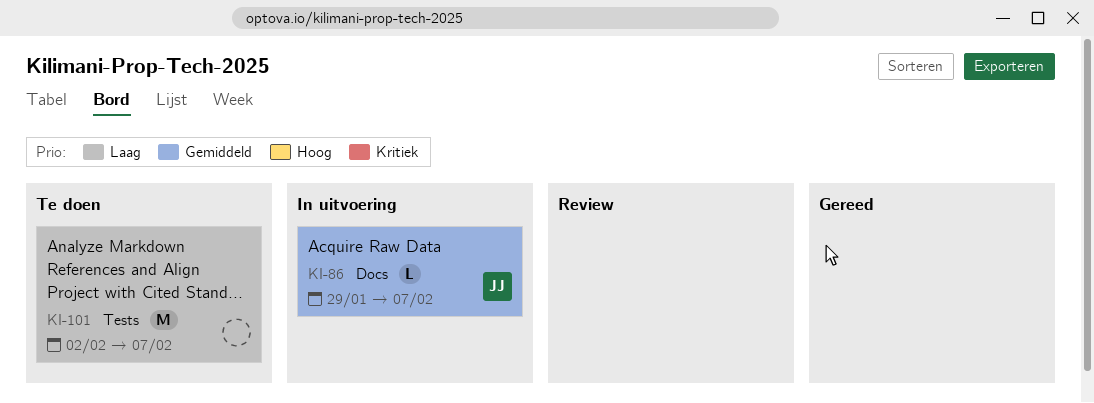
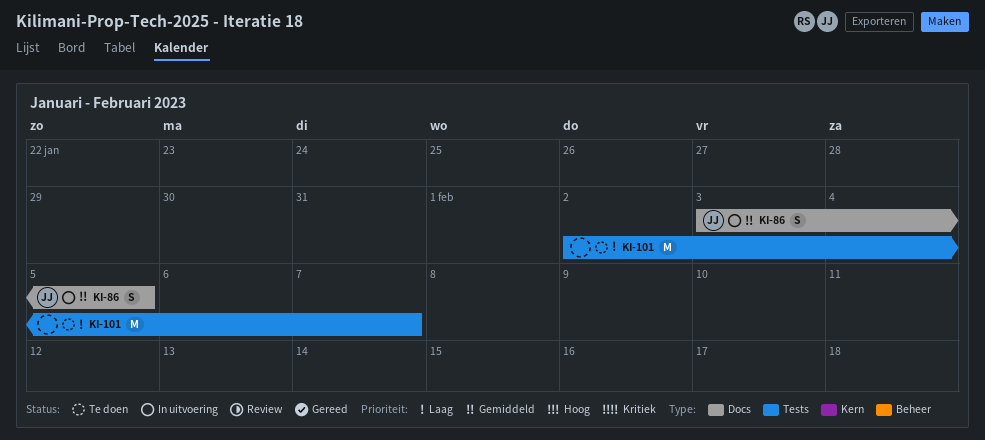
KI-86, estimate: L -> S
KI-86, start: Jan 29 -> Feb 3
KI-86, due: Feb 7 -> Feb 5

